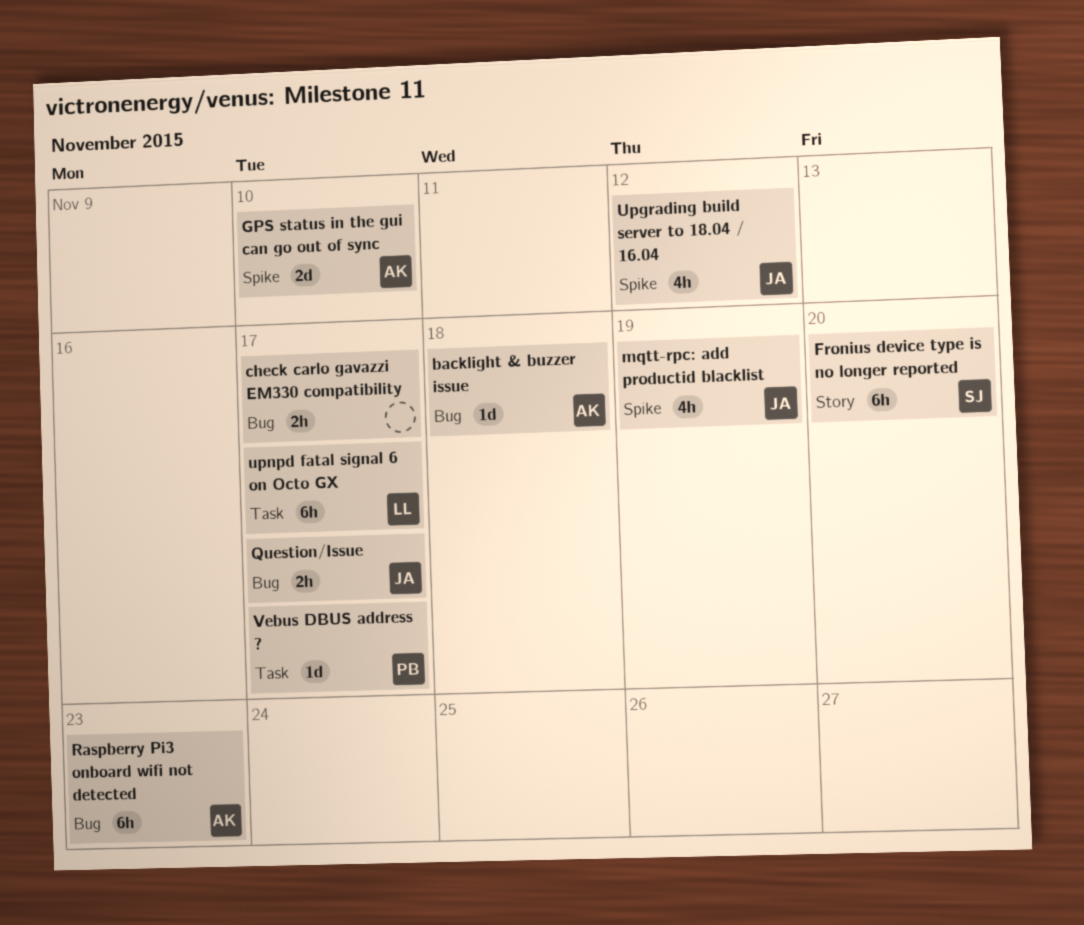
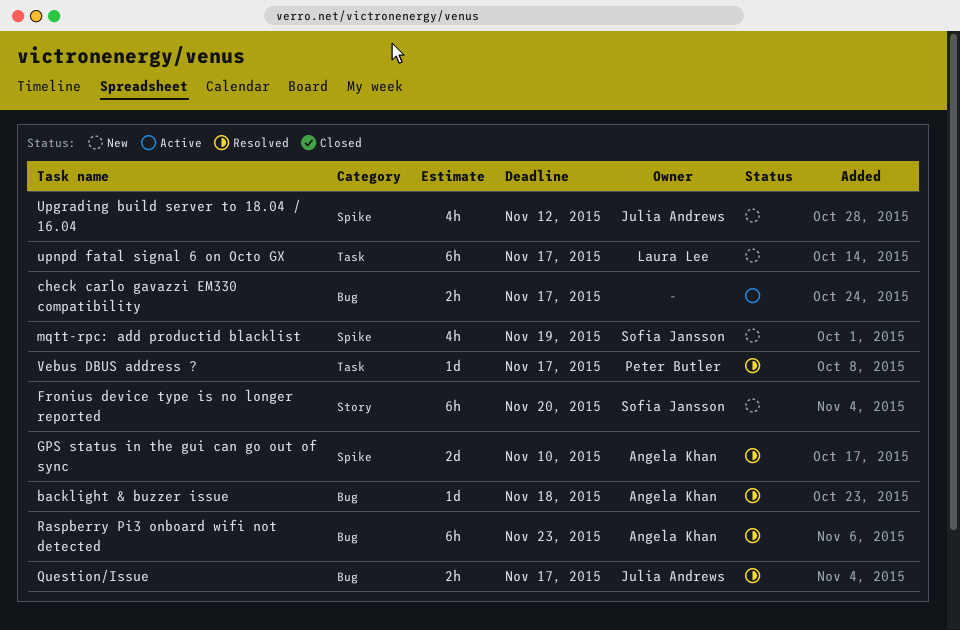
mqtt-rpc: add productid blacklist, owner: Julia Andrews -> Sofia Jansson

